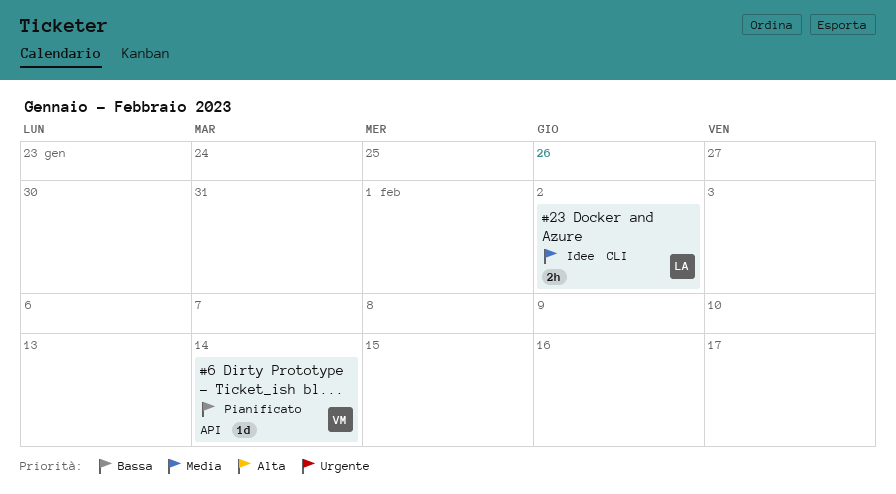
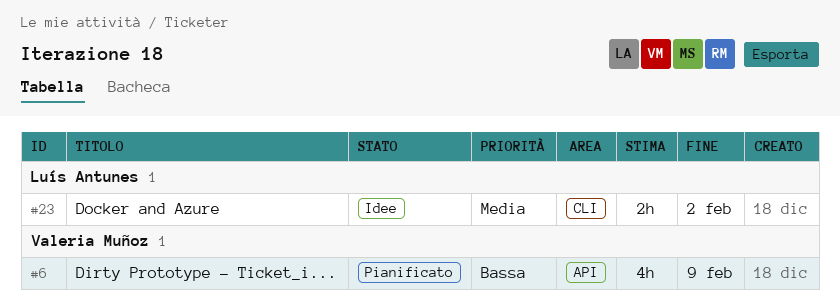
#6, estimate: 1d -> 4h
#6, due: Feb 14 -> Feb 9

